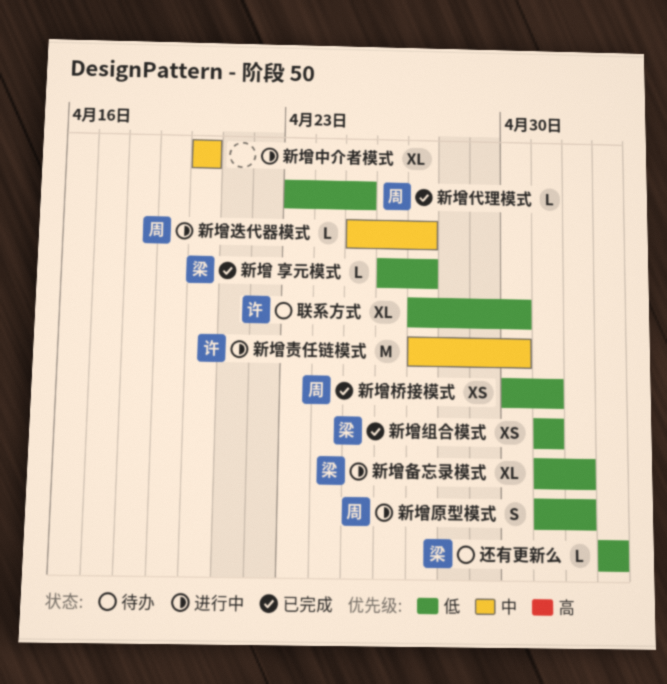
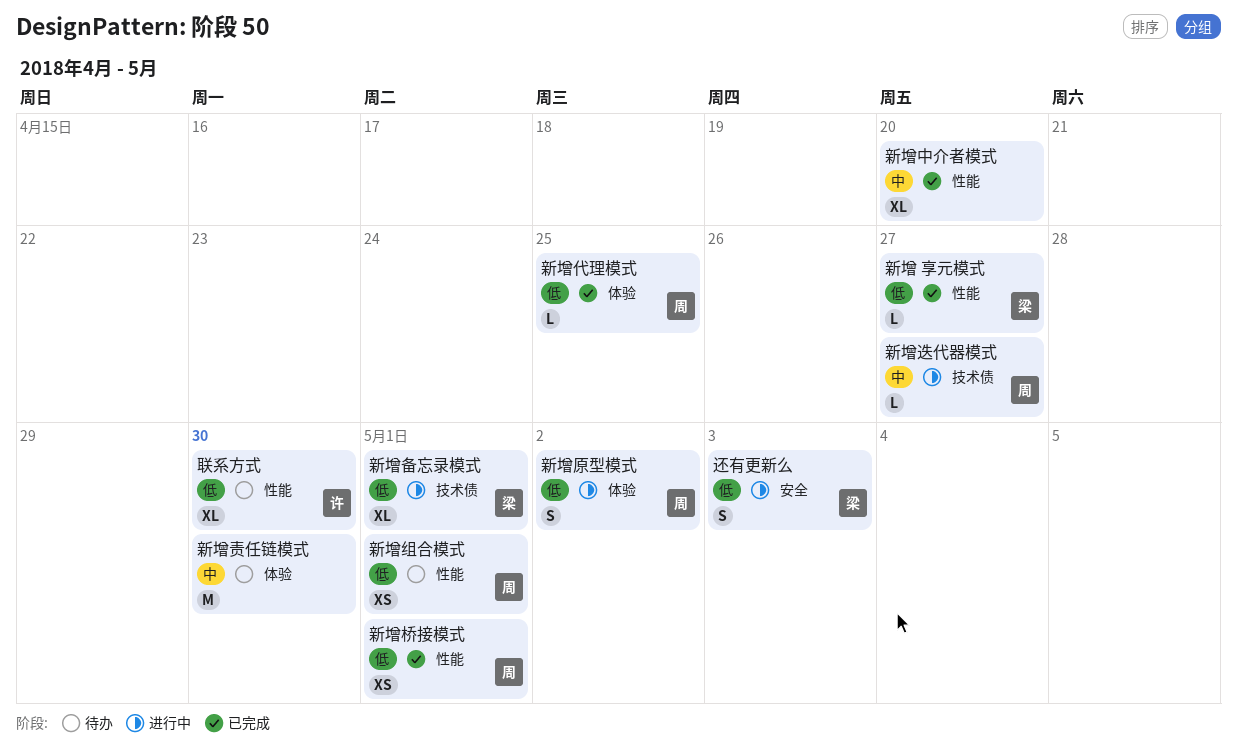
新增中介者模式, status: 进行中 -> 已完成
新增备忘录模式, due: May 2 -> May 1
新增组合模式, status: 已完成 -> 待办
新增组合模式, owner: 梁 -> 周
新增责任链模式, status: 进行中 -> 待办
新增责任链模式, owner: 许 -> none
还有更新么, status: 待办 -> 进行中
还有更新么, estimate: L -> S

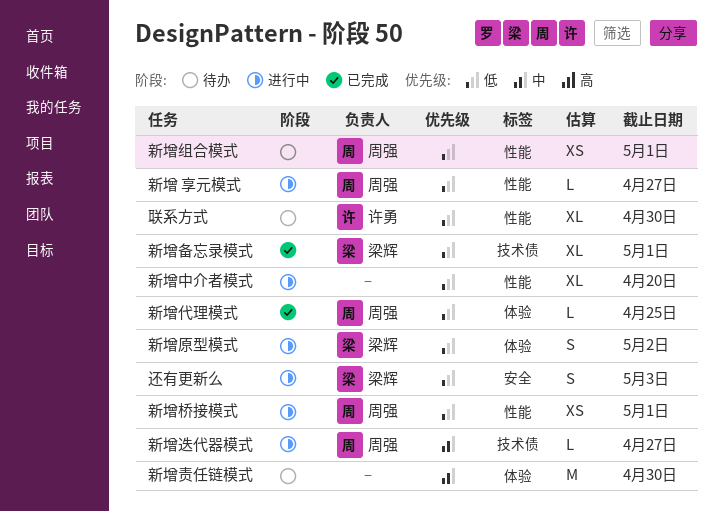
新增 享元模式, status: 已完成 -> 进行中
新增 享元模式, owner: 梁辉 -> 周强
新增中介者模式, status: 已完成 -> 进行中
新增中介者模式, priority: 中 -> 低
新增原型模式, owner: 周强 -> 梁辉
新增备忘录模式, status: 进行中 -> 已完成
新增桥接模式, status: 已完成 -> 进行中

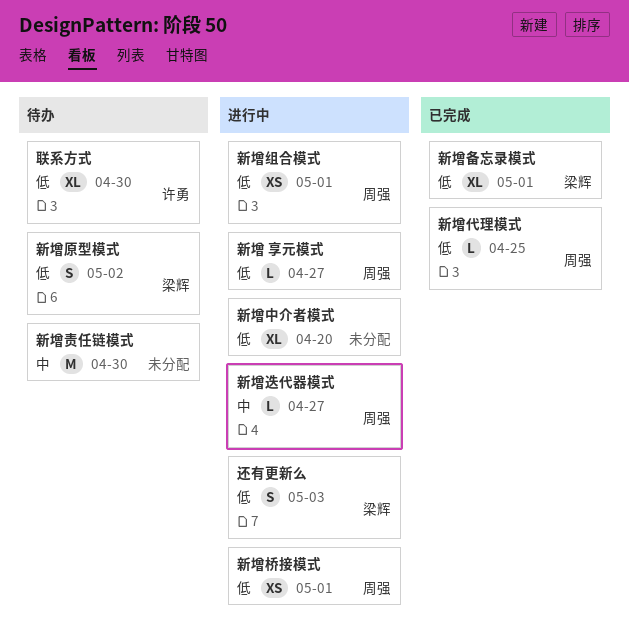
新增原型模式, status: 进行中 -> 待办
新增组合模式, status: 待办 -> 进行中

